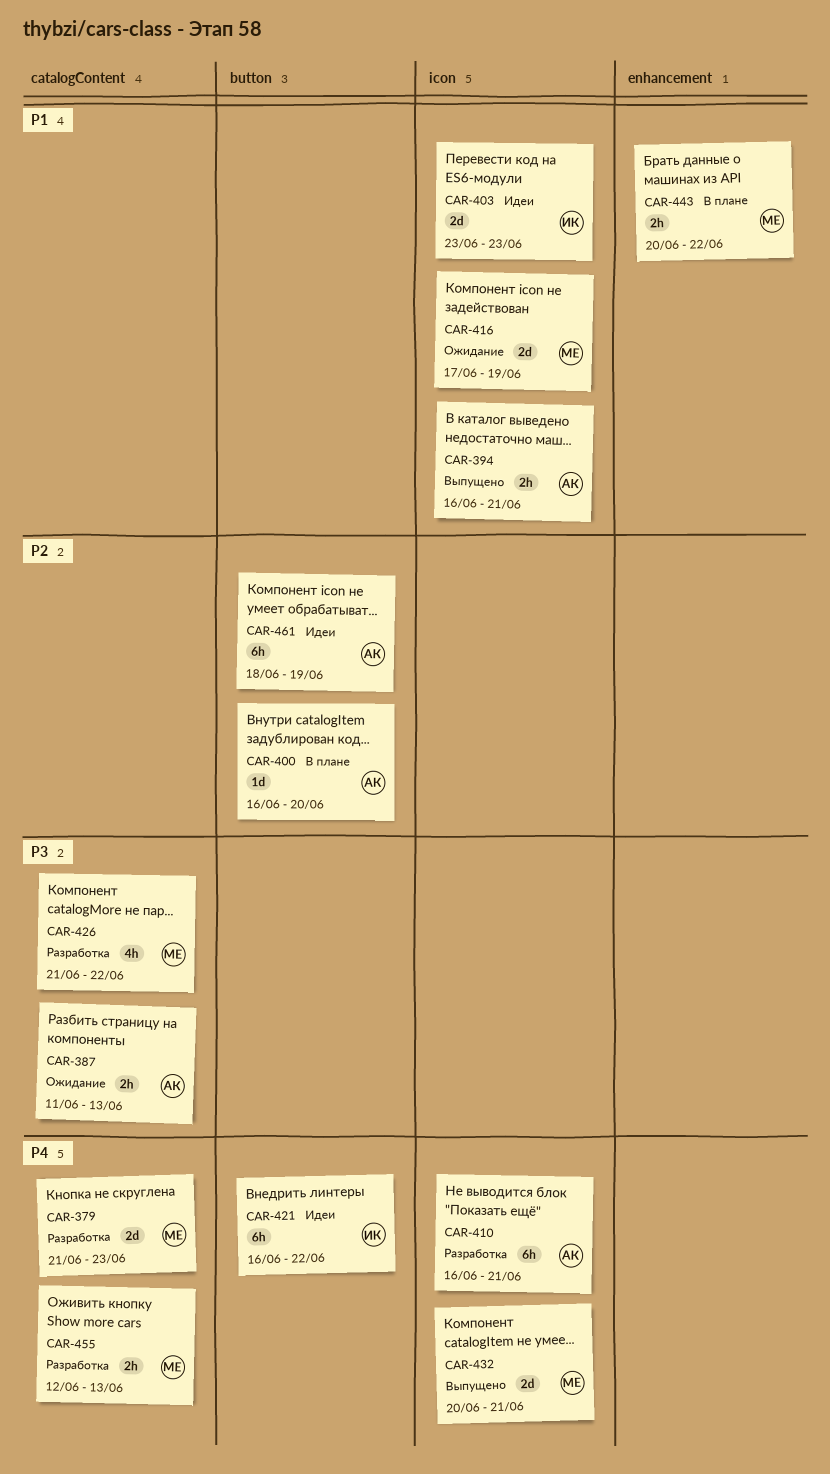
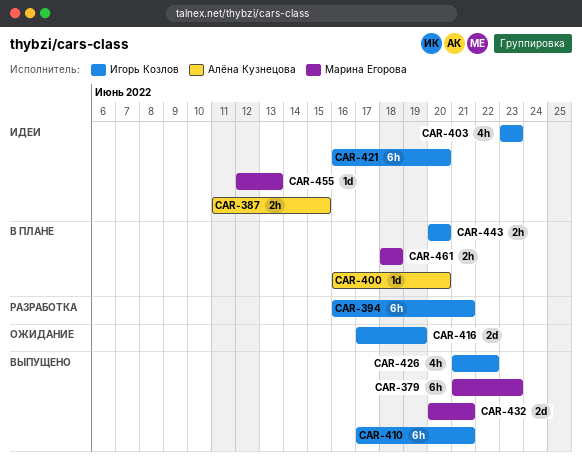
CAR-379, status: Разработка -> Выпущено
CAR-379, estimate: 2d -> 6h
CAR-387, status: Ожидание -> Идеи
CAR-387, due: Jun 13 -> Jun 15
CAR-394, status: Выпущено -> Разработка
CAR-394, owner: Алёна Кузнецова -> Игорь Козлов
CAR-394, estimate: 2h -> 6h
CAR-403, estimate: 2d -> 4h
CAR-410, status: Разработка -> Выпущено
CAR-410, owner: Алёна Кузнецова -> Игорь Козлов
CAR-410, start: Jun 16 -> Jun 17
CAR-416, owner: Марина Егорова -> Игорь Козлов
CAR-421, due: Jun 22 -> Jun 20
CAR-426, status: Разработка -> Выпущено
CAR-426, owner: Марина Егорова -> Игорь Козлов
CAR-443, owner: Марина Егорова -> Игорь Козлов
CAR-443, due: Jun 22 -> Jun 20
CAR-455, status: Разработка -> Идеи
CAR-455, estimate: 2h -> 1d
CAR-461, status: Идеи -> В плане
CAR-461, owner: Алёна Кузнецова -> Марина Егорова
CAR-461, estimate: 6h -> 2h
CAR-461, due: Jun 19 -> Jun 18

